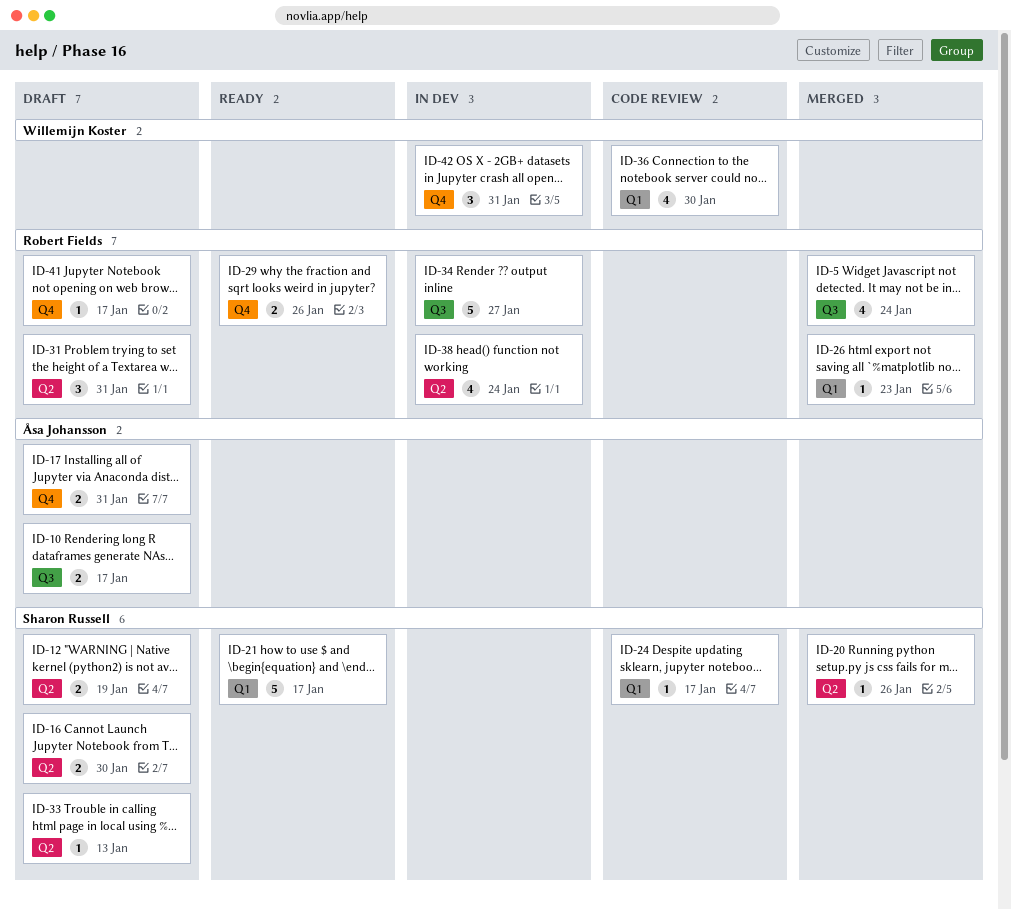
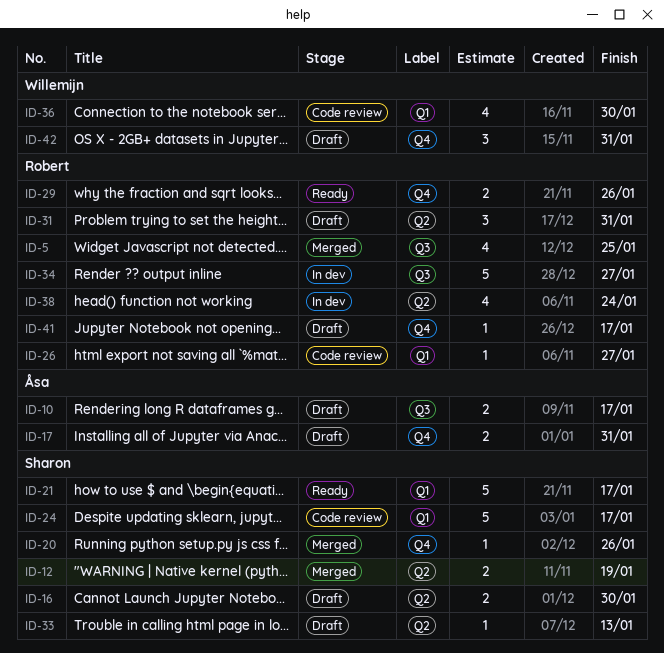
ID-5, due: Jan 24 -> Jan 25
ID-12, status: Draft -> Merged
ID-20, label: Q2 -> Q4
ID-24, estimate: 1 -> 5
ID-26, status: Merged -> Code review
ID-26, due: Jan 23 -> Jan 27
ID-42, status: In dev -> Draft

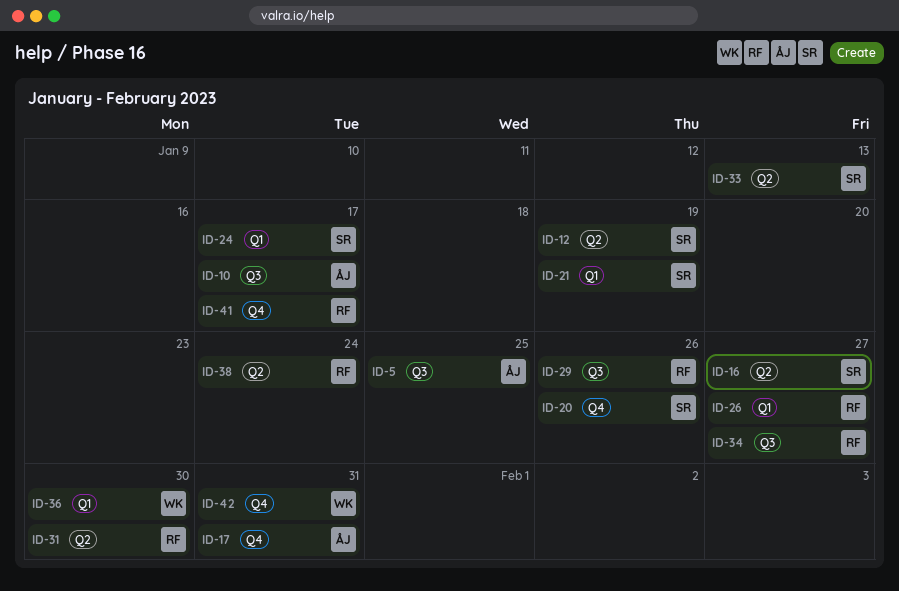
ID-5, owner: Robert -> Åsa
ID-16, due: Jan 30 -> Jan 27
ID-21, due: Jan 17 -> Jan 19
ID-29, label: Q4 -> Q3
ID-31, due: Jan 31 -> Jan 30

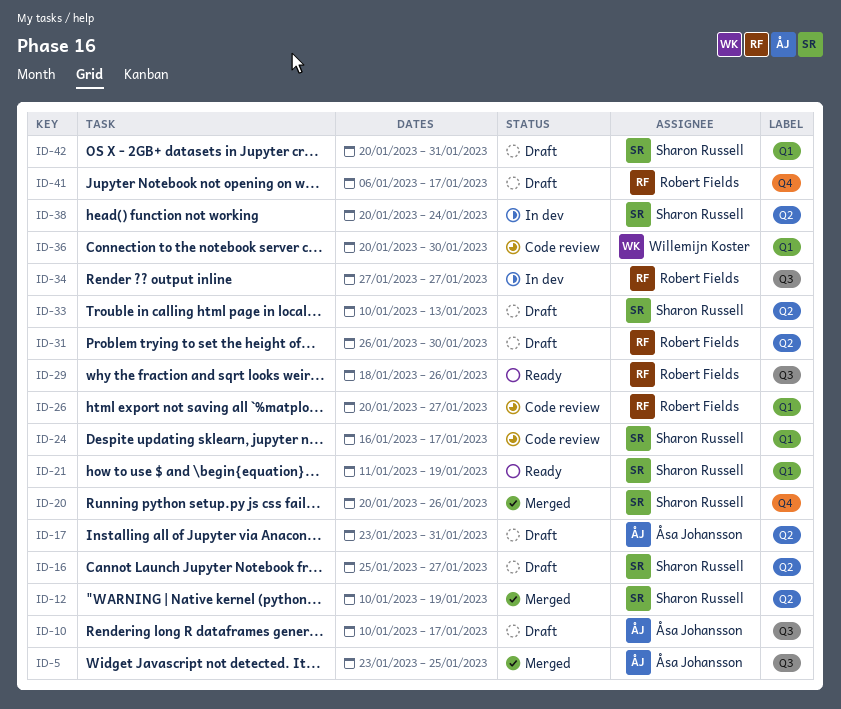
ID-17, label: Q4 -> Q2
ID-38, owner: Robert Fields -> Sharon Russell
ID-42, owner: Willemijn Koster -> Sharon Russell
ID-42, label: Q4 -> Q1

